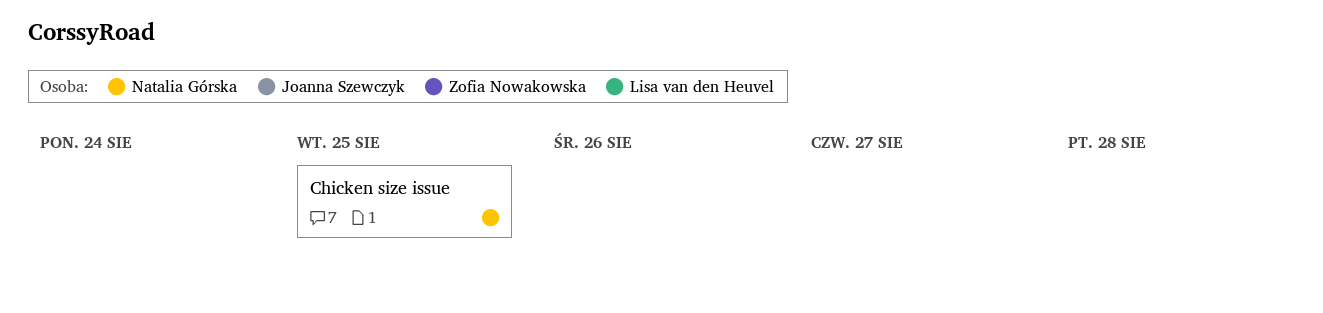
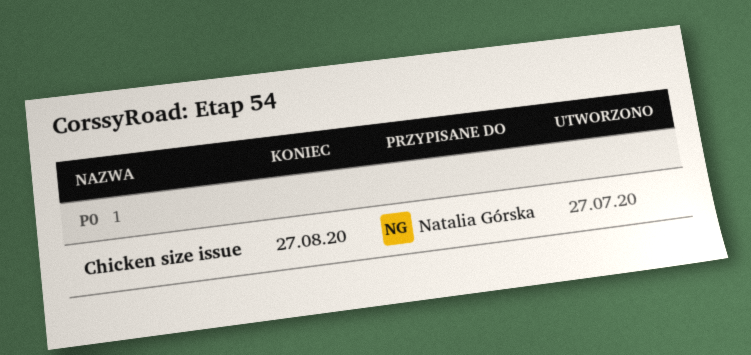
Chicken size issue, due: Aug 25 -> Aug 27

